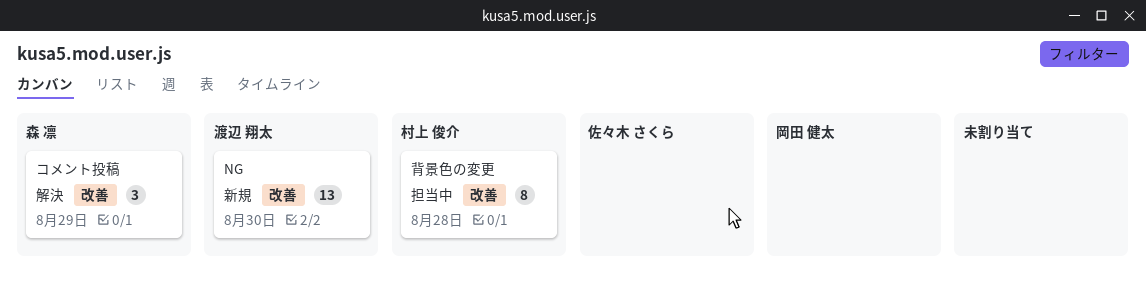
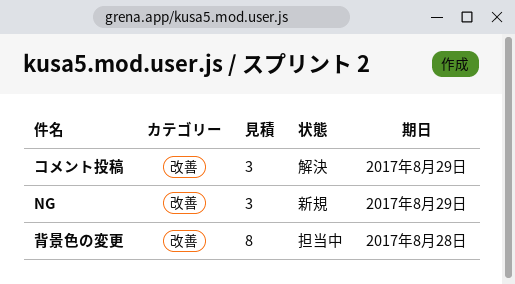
NG, estimate: 13 -> 3
NG, due: Aug 30 -> Aug 29

